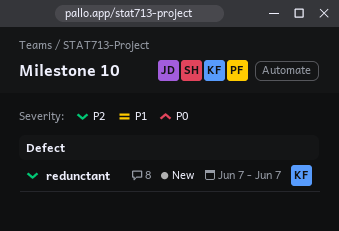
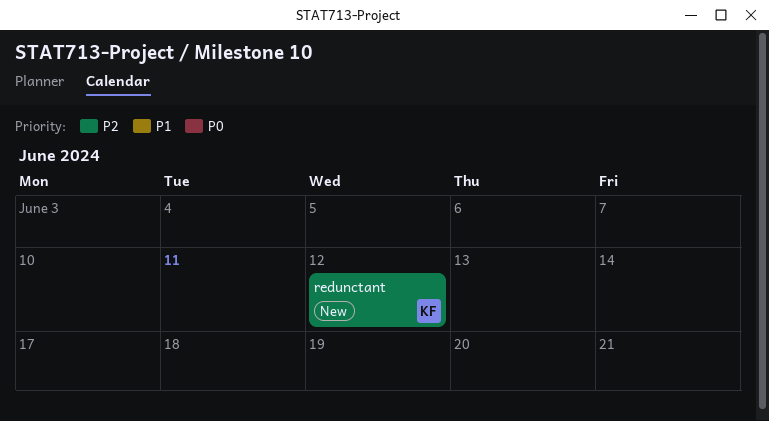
redunctant, due: Jun 7 -> Jun 12

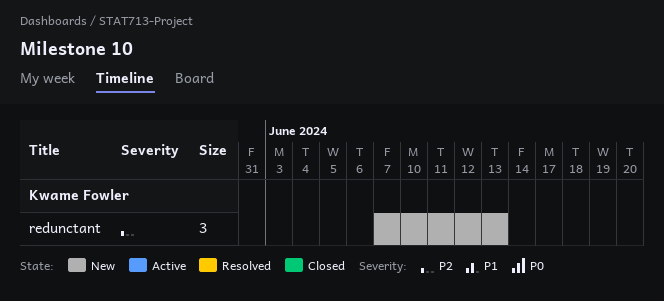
redunctant, due: Jun 12 -> Jun 13

